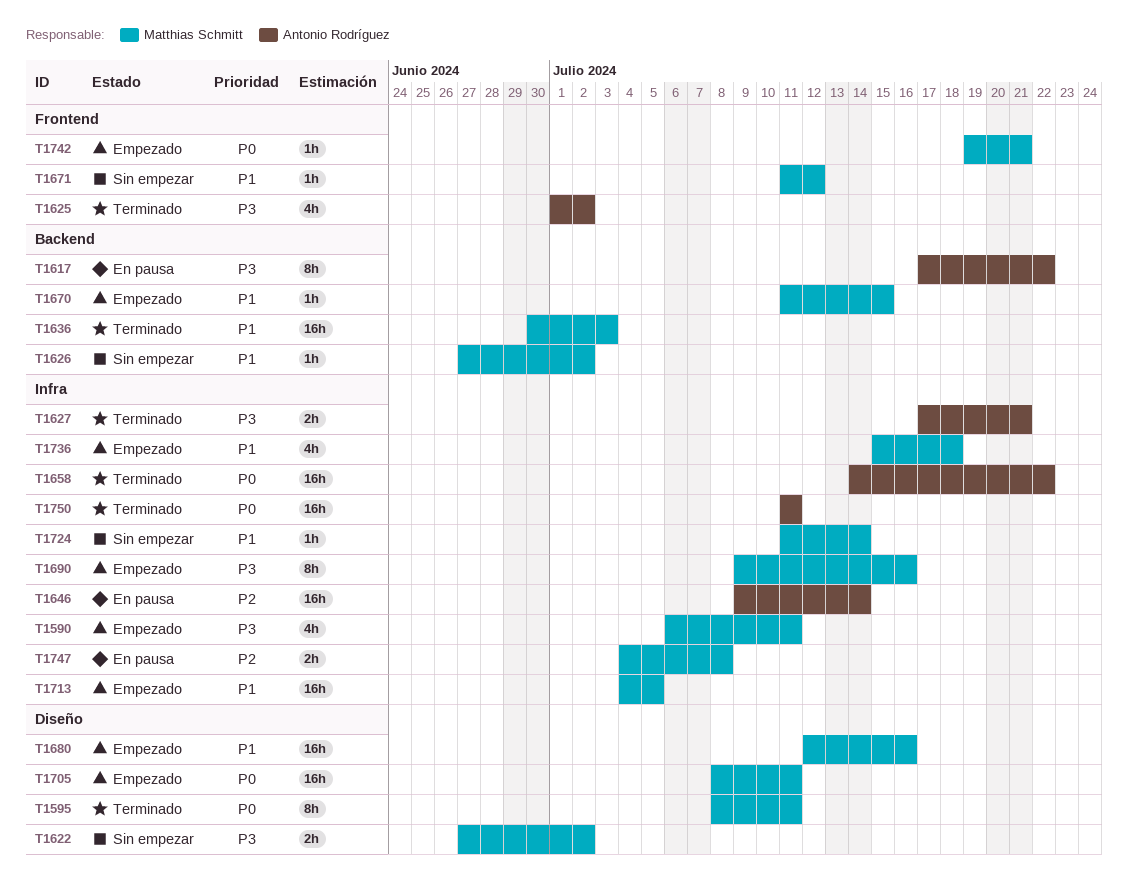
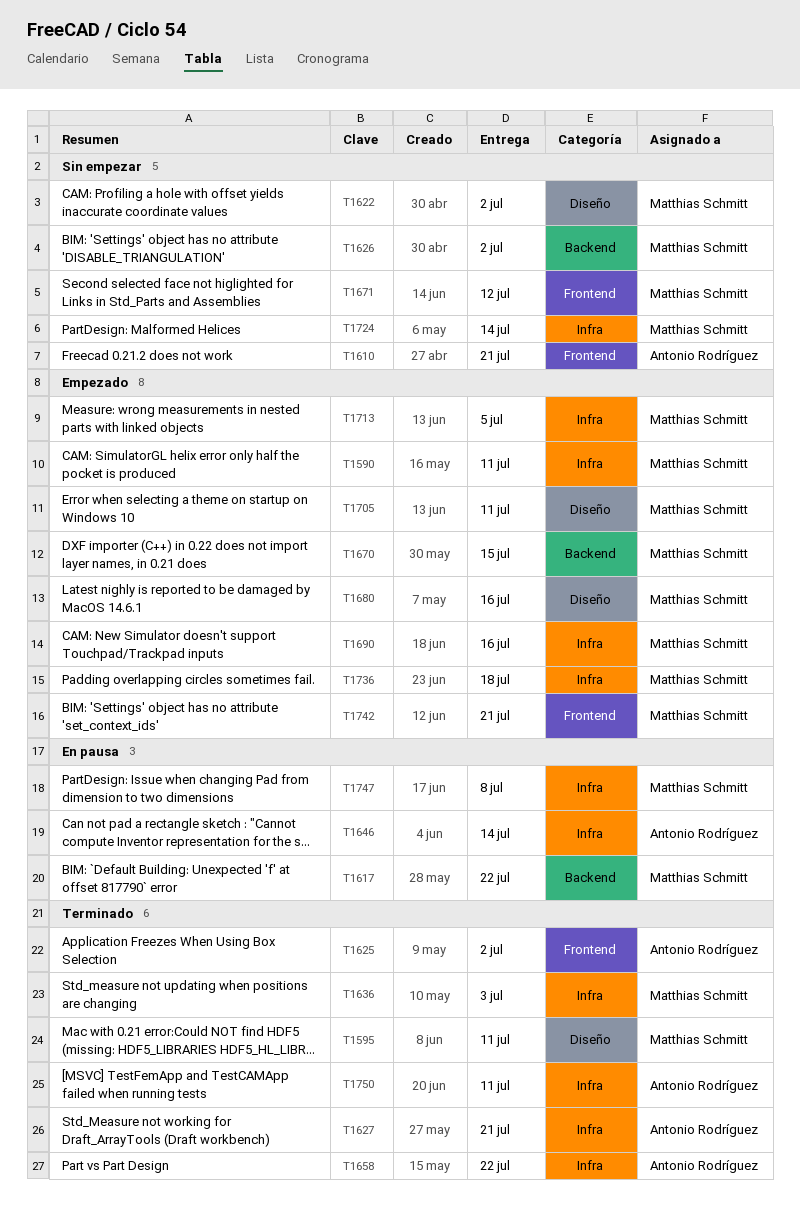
T1610: none -> present
T1617, owner: Antonio Rodríguez -> Matthias Schmitt
T1636, label: Backend -> Infra

